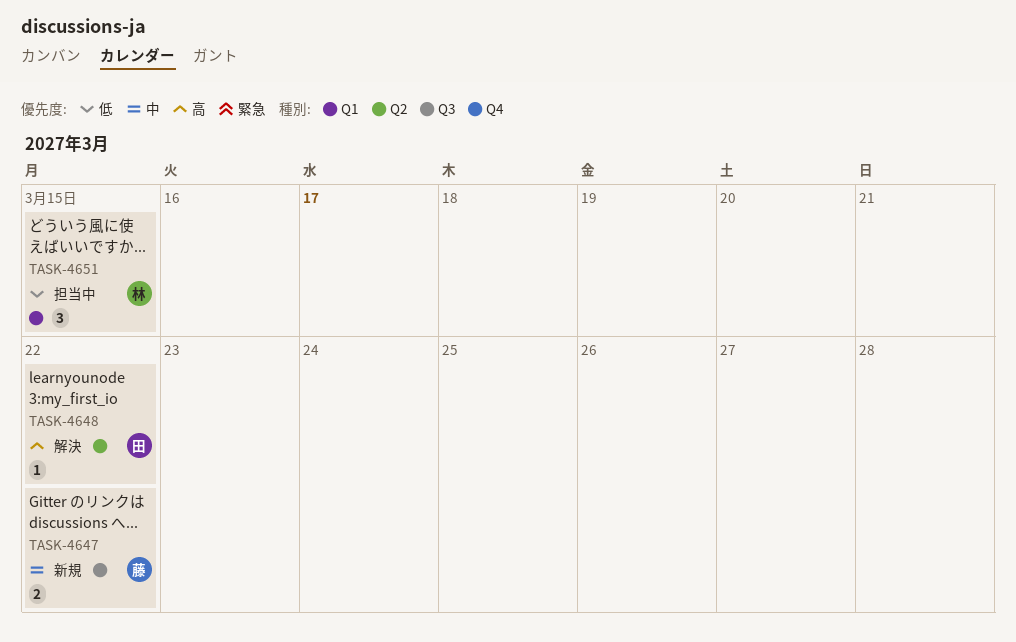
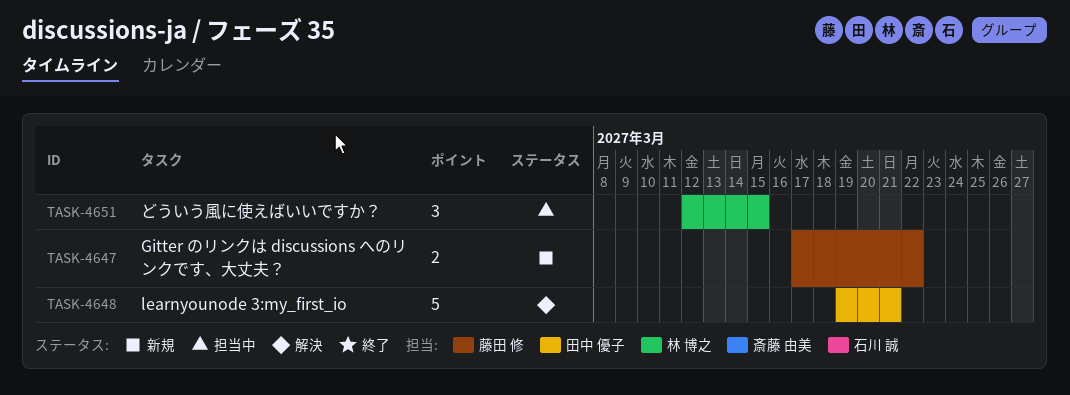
TASK-4648, estimate: 1 -> 5
TASK-4648, due: Mar 22 -> Mar 21

